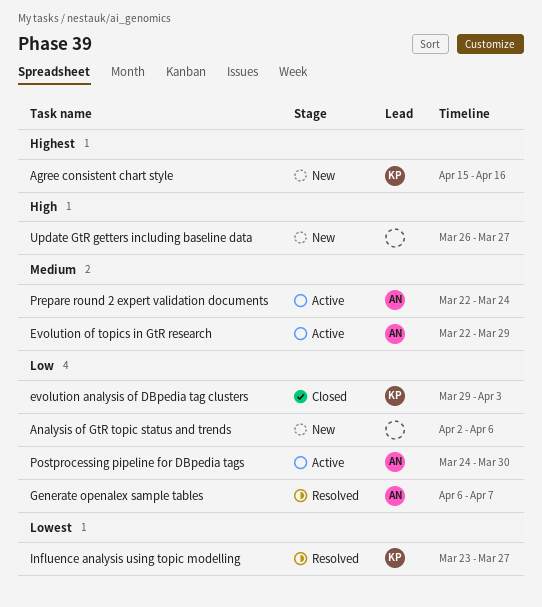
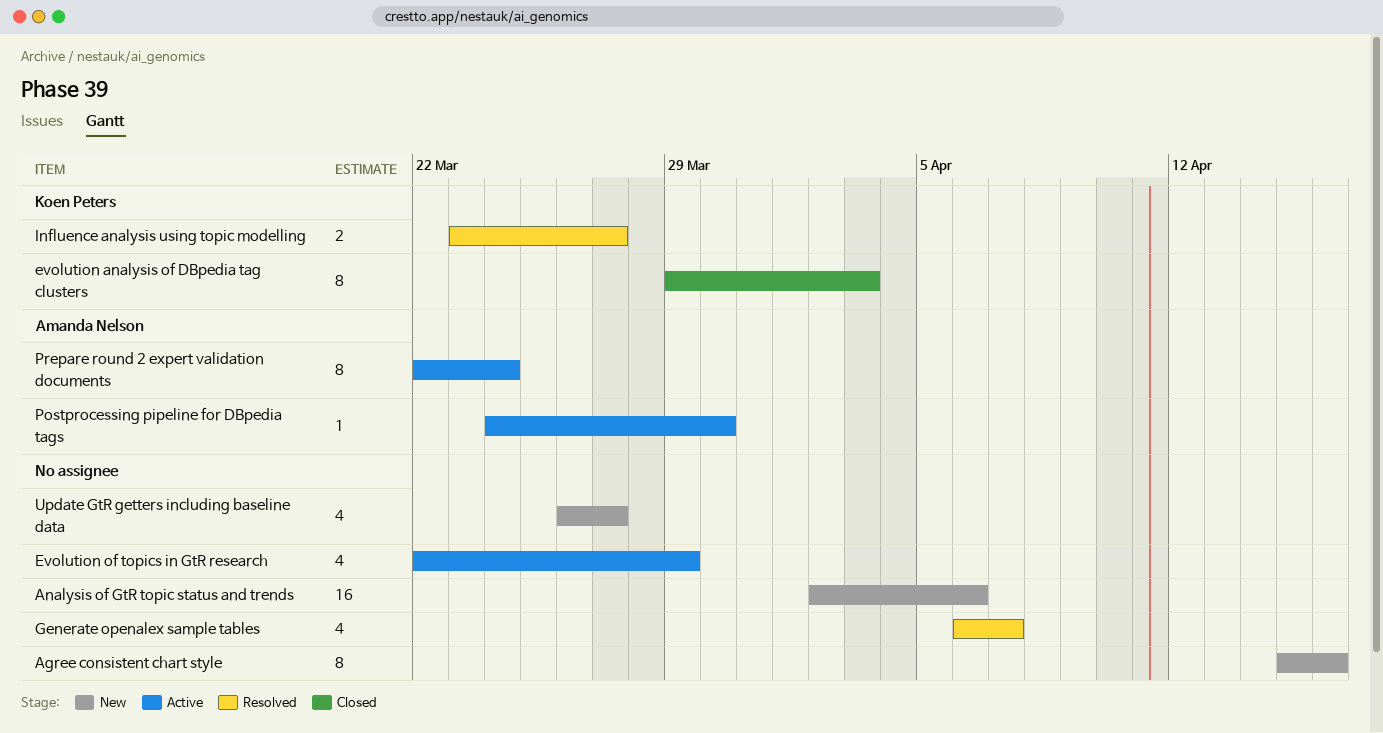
Agree consistent chart style, owner: Koen Peters -> none
Evolution of topics in GtR research, owner: Amanda Nelson -> none
Generate openalex sample tables, owner: Amanda Nelson -> none

